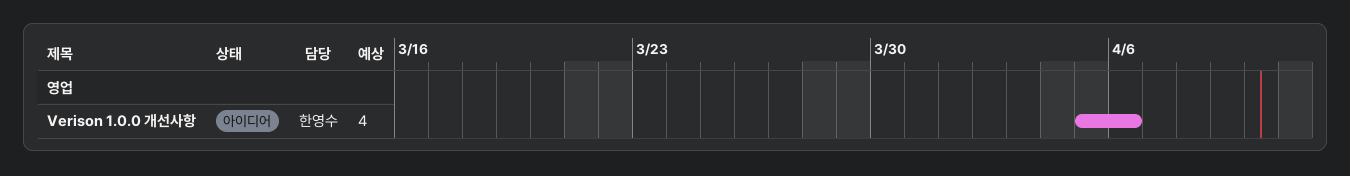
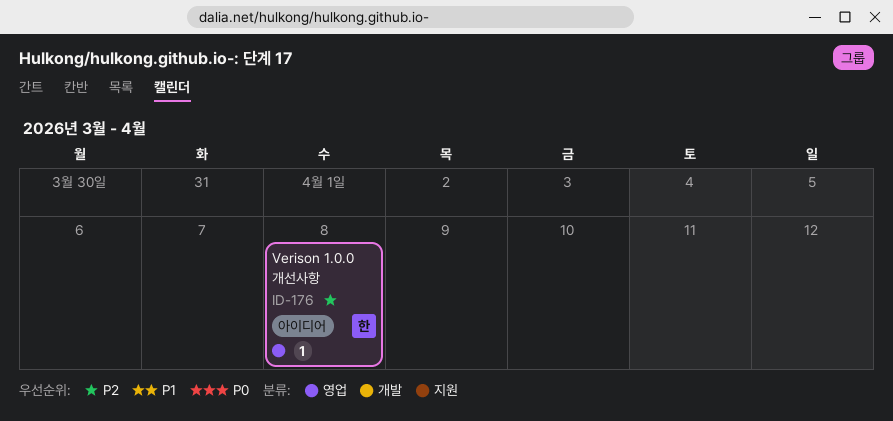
Verison 1.0.0 개선사항, estimate: 4 -> 1
Verison 1.0.0 개선사항, due: Apr 6 -> Apr 8

